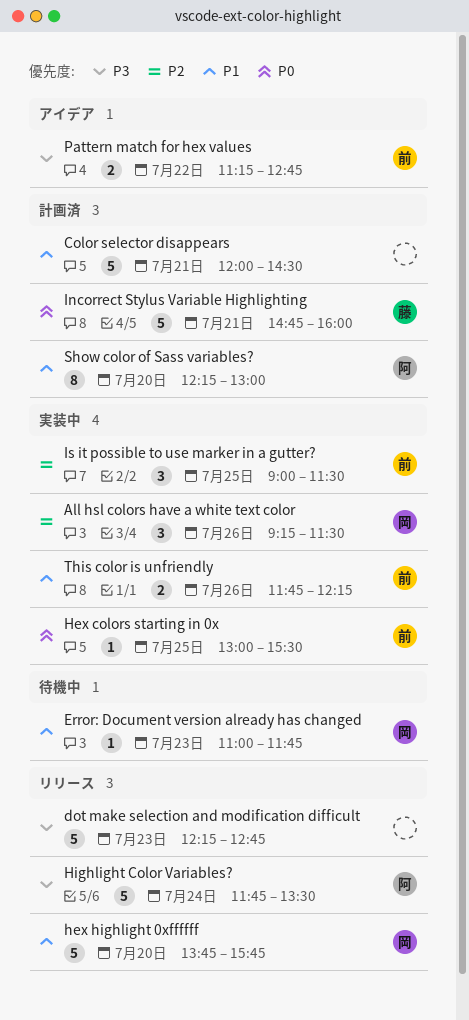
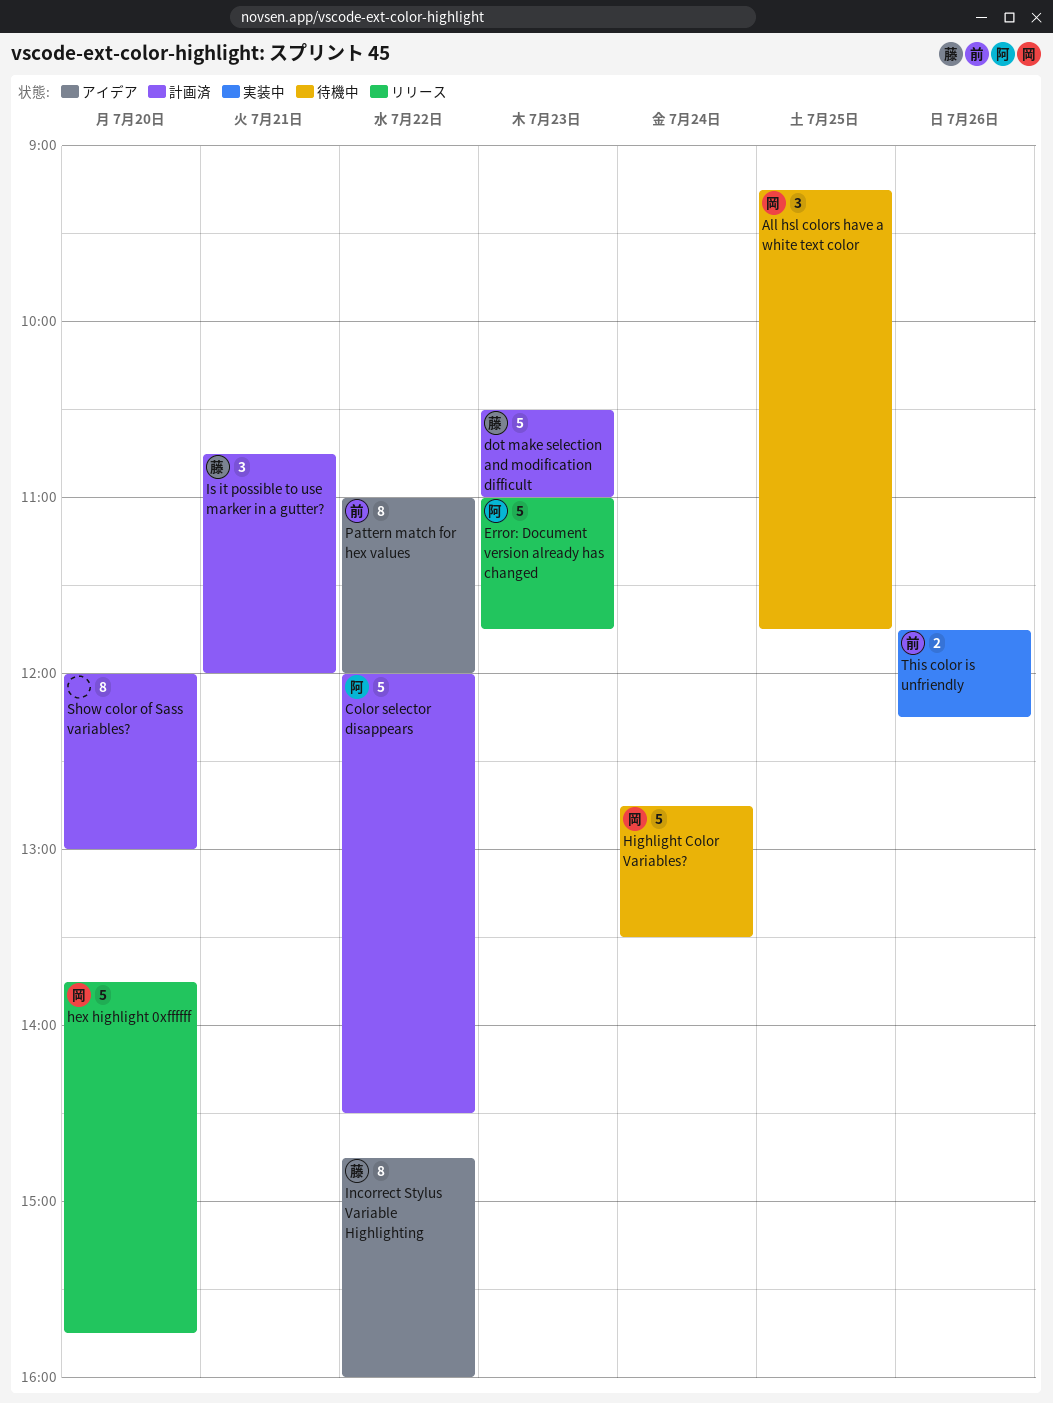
All hsl colors have a white text color, status: 実装中 -> 待機中
All hsl colors have a white text color, day: Jul 26 -> Jul 25
All hsl colors have a white text color, ends: 11:30 -> 11:45
Color selector disappears, owner: none -> 阿
Color selector disappears, day: Jul 21 -> Jul 22
dot make selection and modification difficult, status: リリース -> 計画済
dot make selection and modification difficult, owner: none -> 藤
dot make selection and modification difficult, begins: 12:15 -> 10:30
dot make selection and modification difficult, ends: 12:45 -> 11:00
Error: Document version already has changed, status: 待機中 -> リリース
Error: Document version already has changed, owner: 岡 -> 阿
Error: Document version already has changed, estimate: 1 -> 5
Hex colors starting in 0x: present -> none
Highlight Color Variables?, status: リリース -> 待機中
Highlight Color Variables?, owner: 阿 -> 岡
Highlight Color Variables?, begins: 11:45 -> 12:45
Incorrect Stylus Variable Highlighting, status: 計画済 -> アイデア
Incorrect Stylus Variable Highlighting, estimate: 5 -> 8
Incorrect Stylus Variable Highlighting, day: Jul 21 -> Jul 22
Is it possible to use marker in a gutter?, status: 実装中 -> 計画済
Is it possible to use marker in a gutter?, owner: 前 -> 藤
Is it possible to use marker in a gutter?, day: Jul 25 -> Jul 21
Is it possible to use marker in a gutter?, begins: 09:00 -> 10:45
Is it possible to use marker in a gutter?, ends: 11:30 -> 12:00
Pattern match for hex values, estimate: 2 -> 8
Pattern match for hex values, begins: 11:15 -> 11:00
Pattern match for hex values, ends: 12:45 -> 12:00
Show color of Sass variables?, owner: 阿 -> none
Show color of Sass variables?, begins: 12:15 -> 12:00

